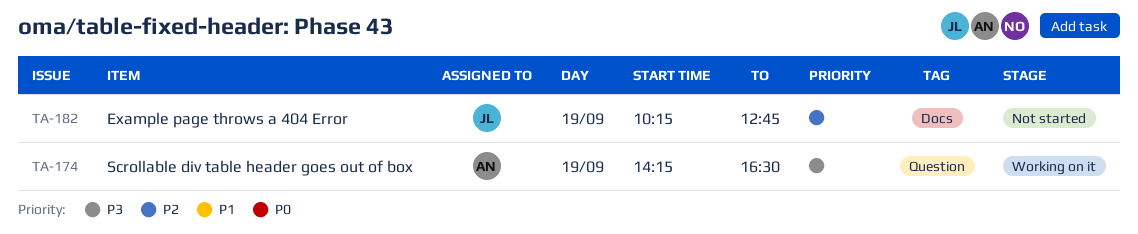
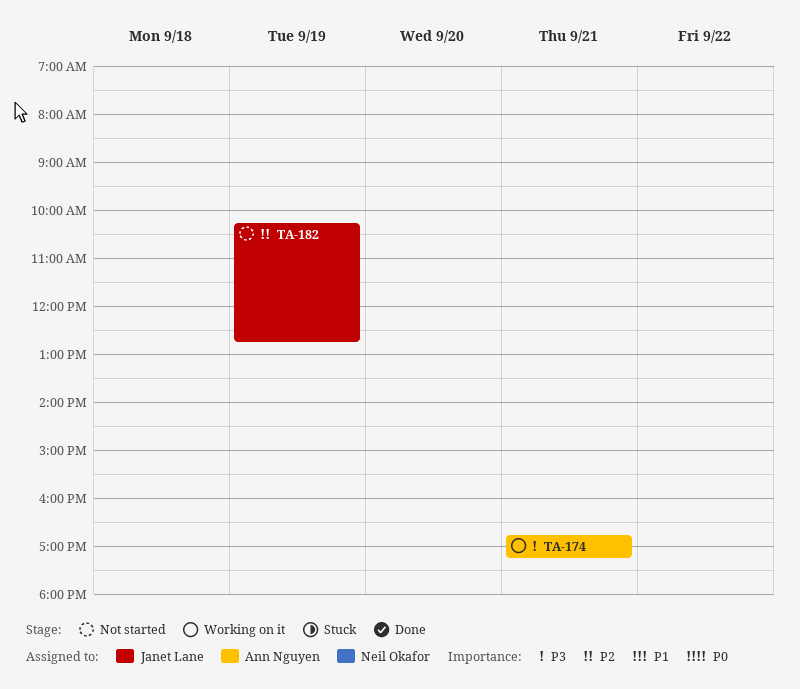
TA-174, day: Sep 19 -> Sep 21
TA-174, begins: 14:15 -> 16:45
TA-174, ends: 16:30 -> 17:15

